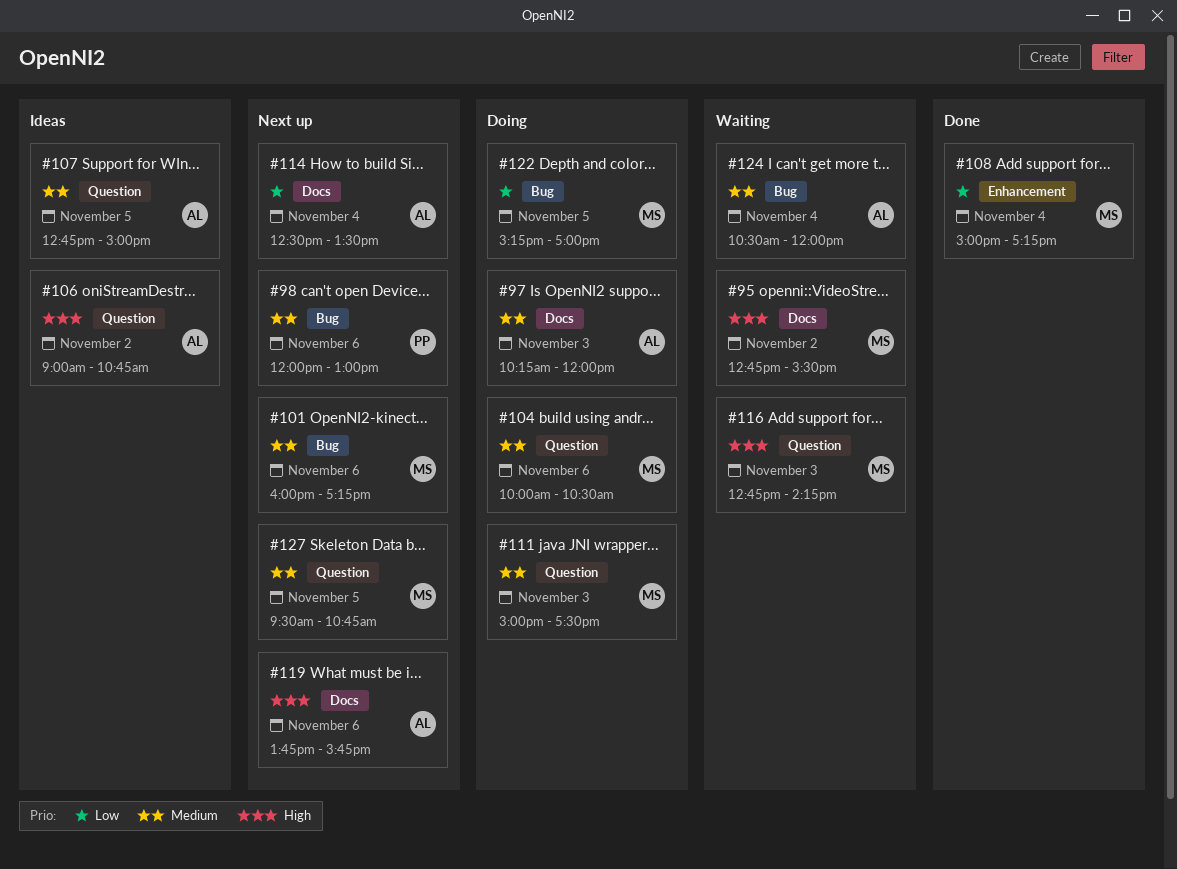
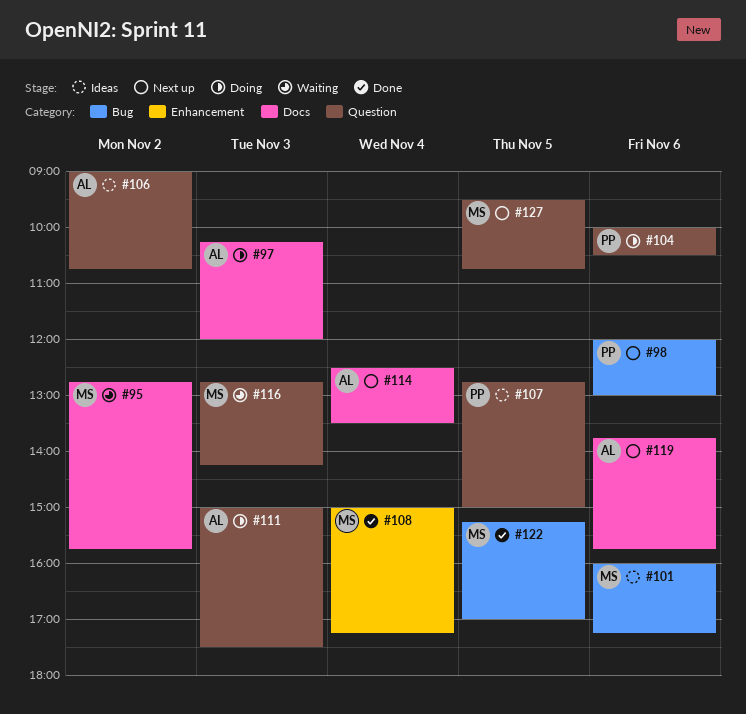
#95, ends: 15:30 -> 15:45
#101, status: Next up -> Ideas
#104, owner: MS -> PP
#107, owner: AL -> PP
#111, owner: MS -> AL
#122, status: Doing -> Done
#124: present -> none

